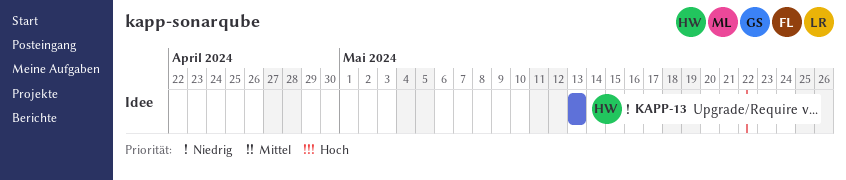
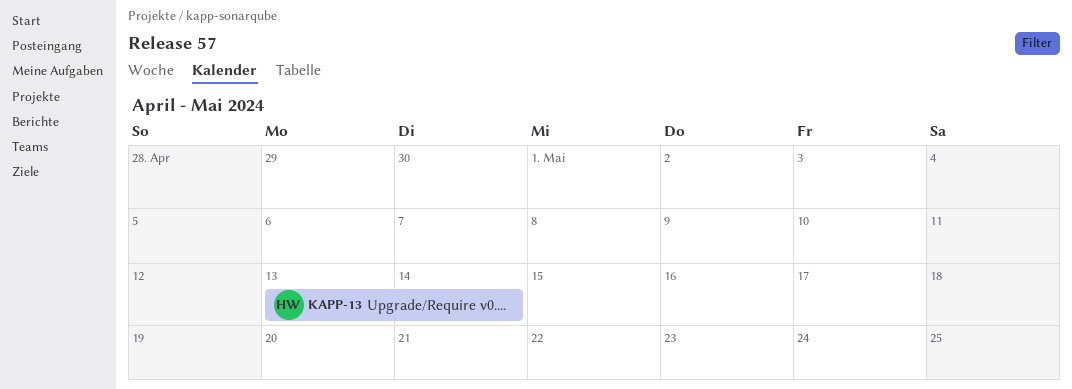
KAPP-13, due: May 13 -> May 14

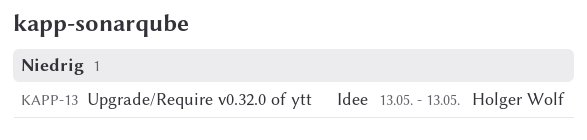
KAPP-13, due: May 14 -> May 13

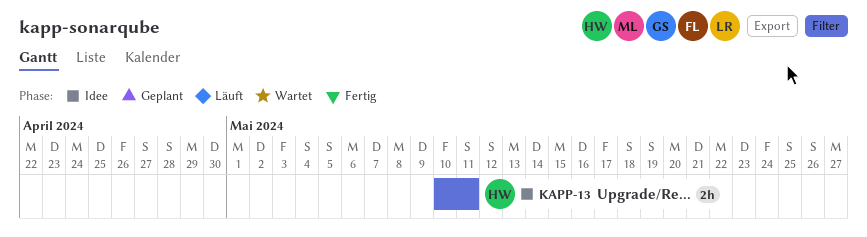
KAPP-13, start: May 13 -> May 10
KAPP-13, due: May 13 -> May 11

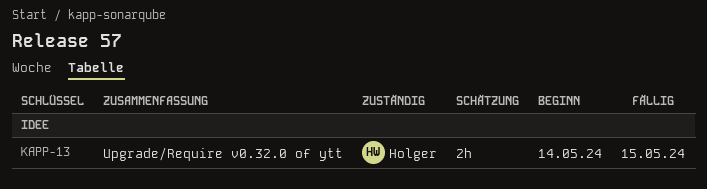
KAPP-13, start: May 10 -> May 14
KAPP-13, due: May 11 -> May 15

